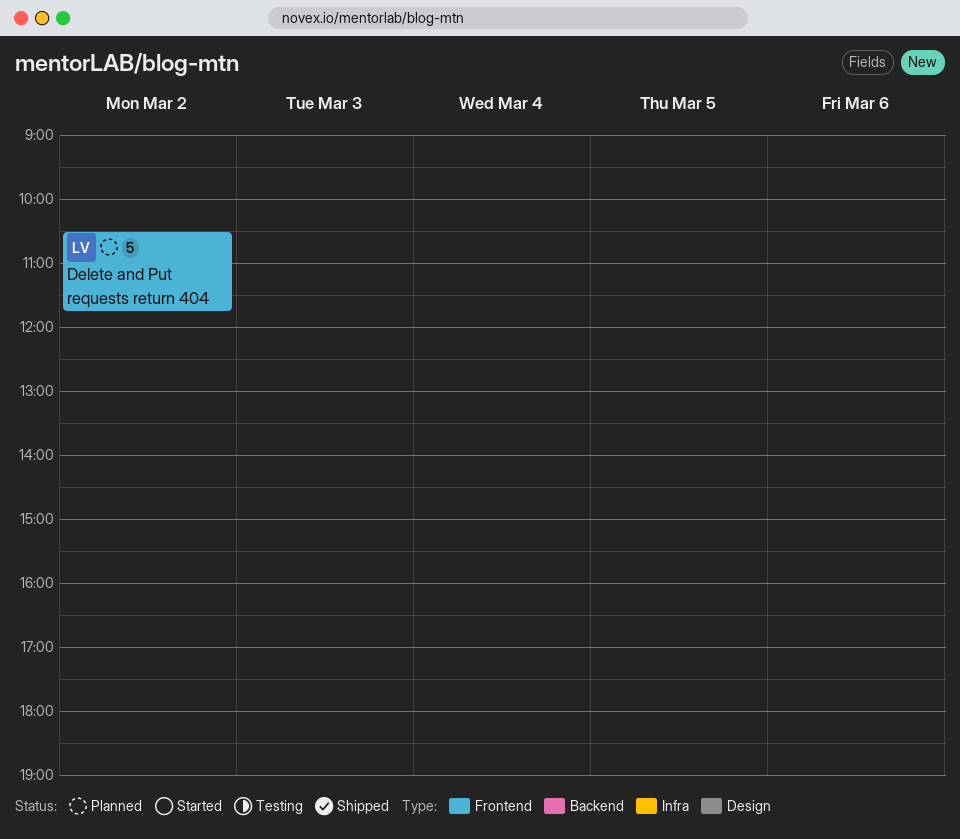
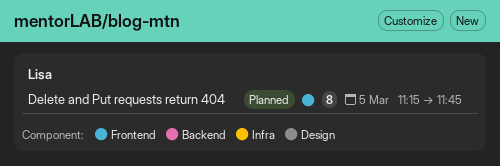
Delete and Put requests return 404, estimate: 5 -> 8
Delete and Put requests return 404, day: Mar 2 -> Mar 5
Delete and Put requests return 404, begins: 10:30 -> 11:15

